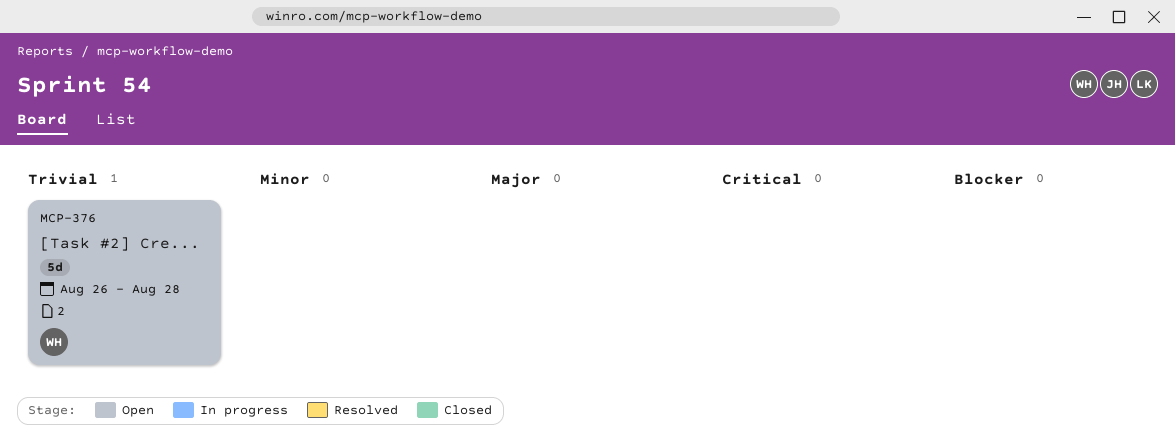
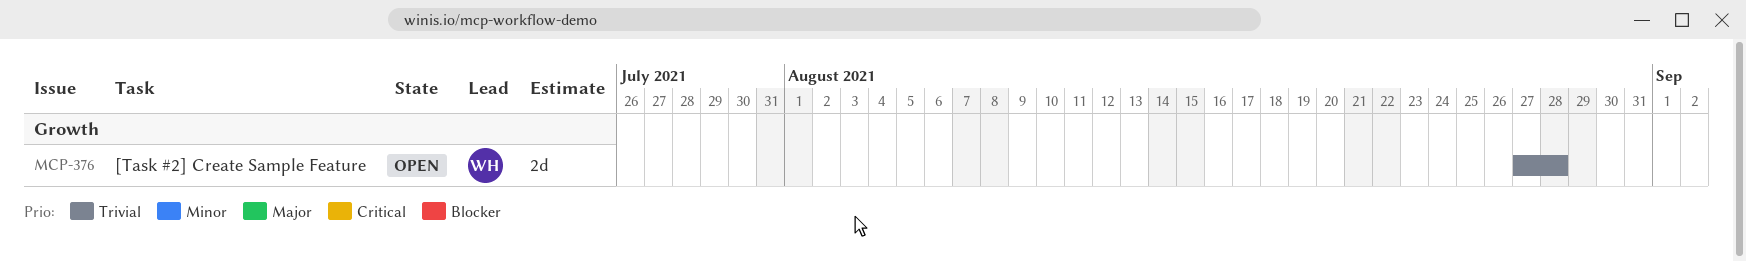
MCP-376, estimate: 5d -> 2d
MCP-376, start: Aug 26 -> Aug 27

